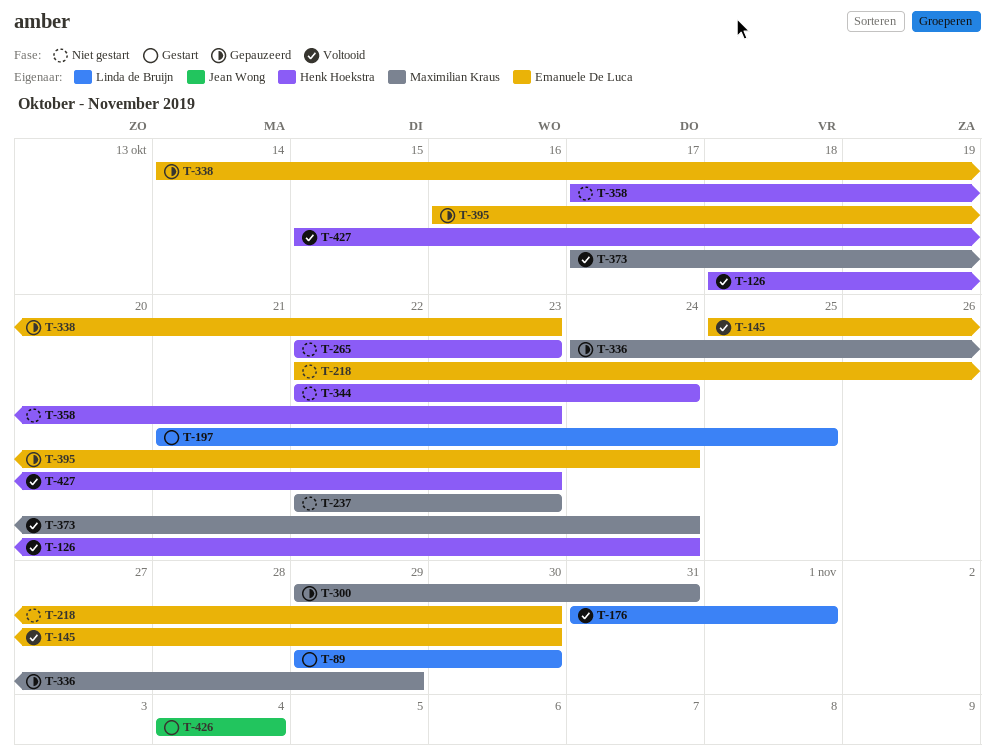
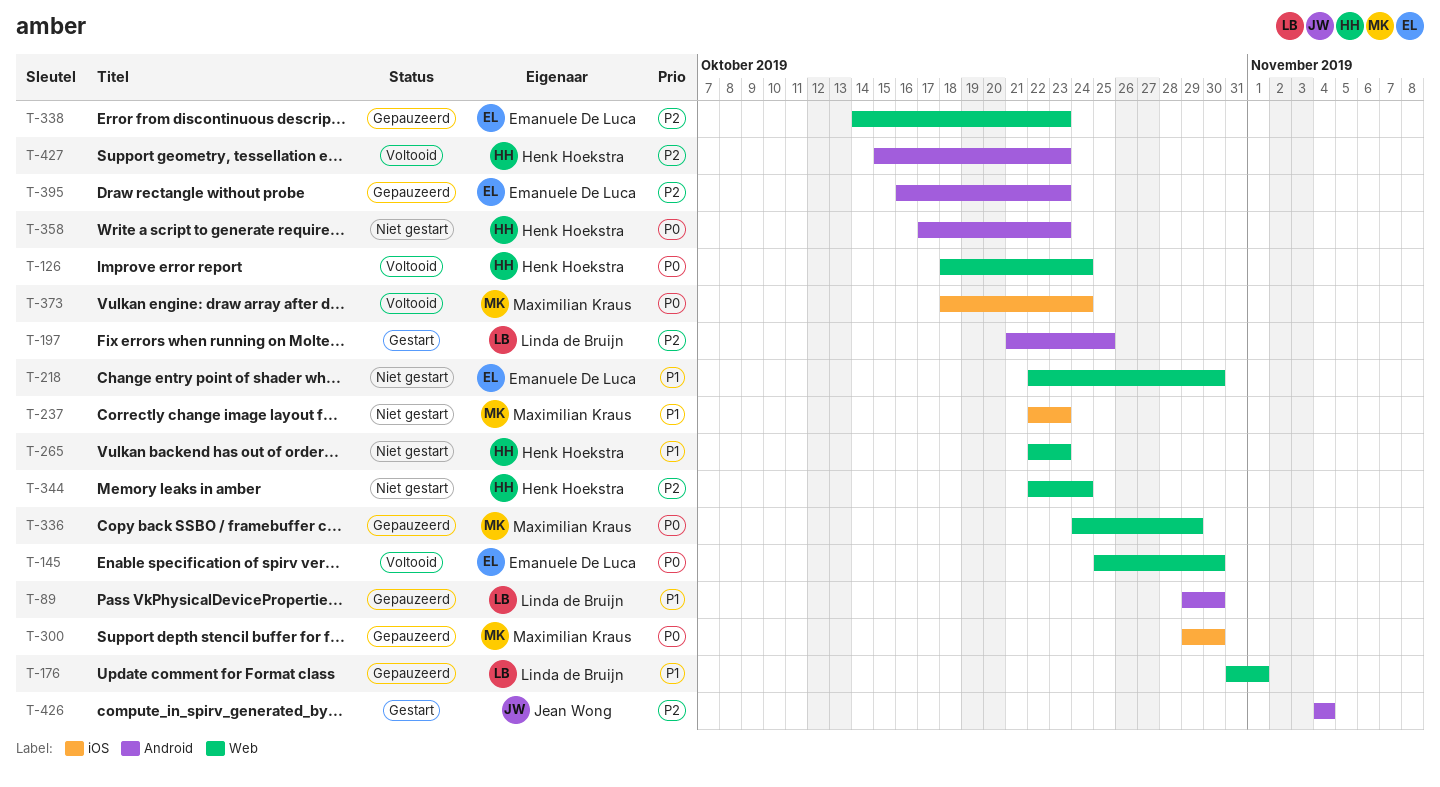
T-89, status: Gestart -> Gepauzeerd
T-176, status: Voltooid -> Gepauzeerd
T-300, due: Oct 31 -> Oct 30
T-373, start: Oct 17 -> Oct 18
T-395, due: Oct 24 -> Oct 23

